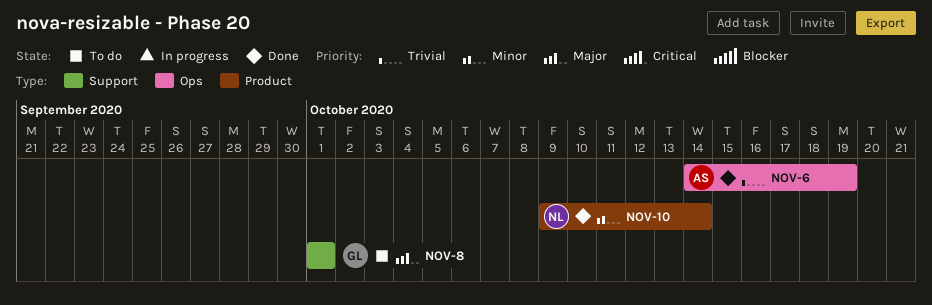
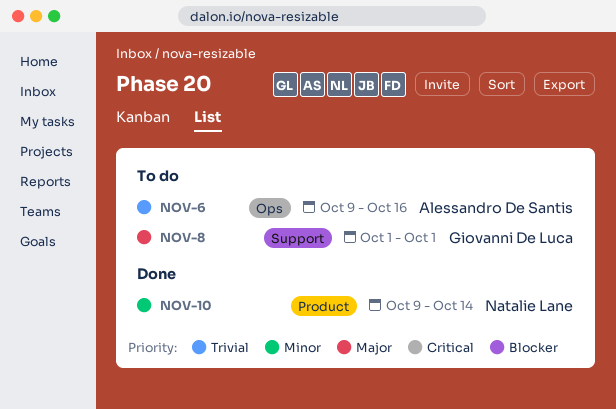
NOV-6, status: Done -> To do
NOV-6, start: Oct 14 -> Oct 9
NOV-6, due: Oct 19 -> Oct 16

